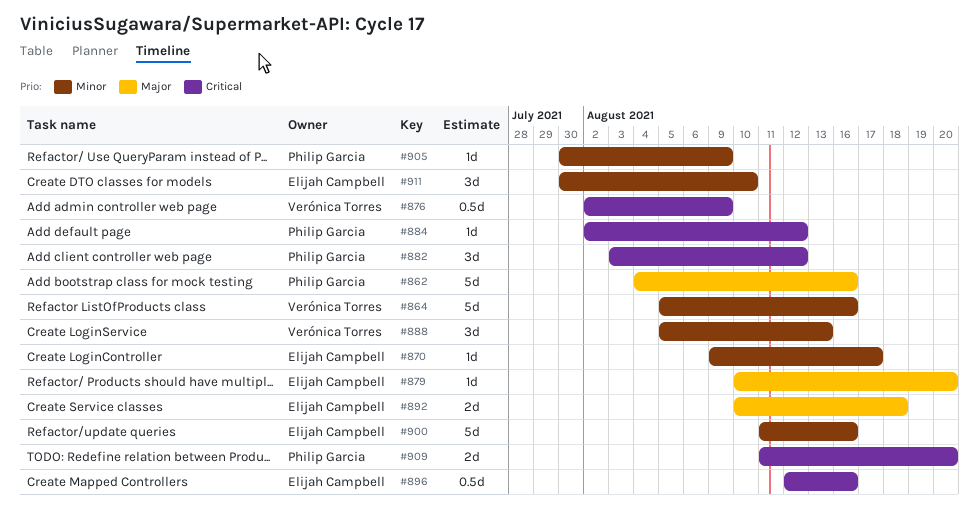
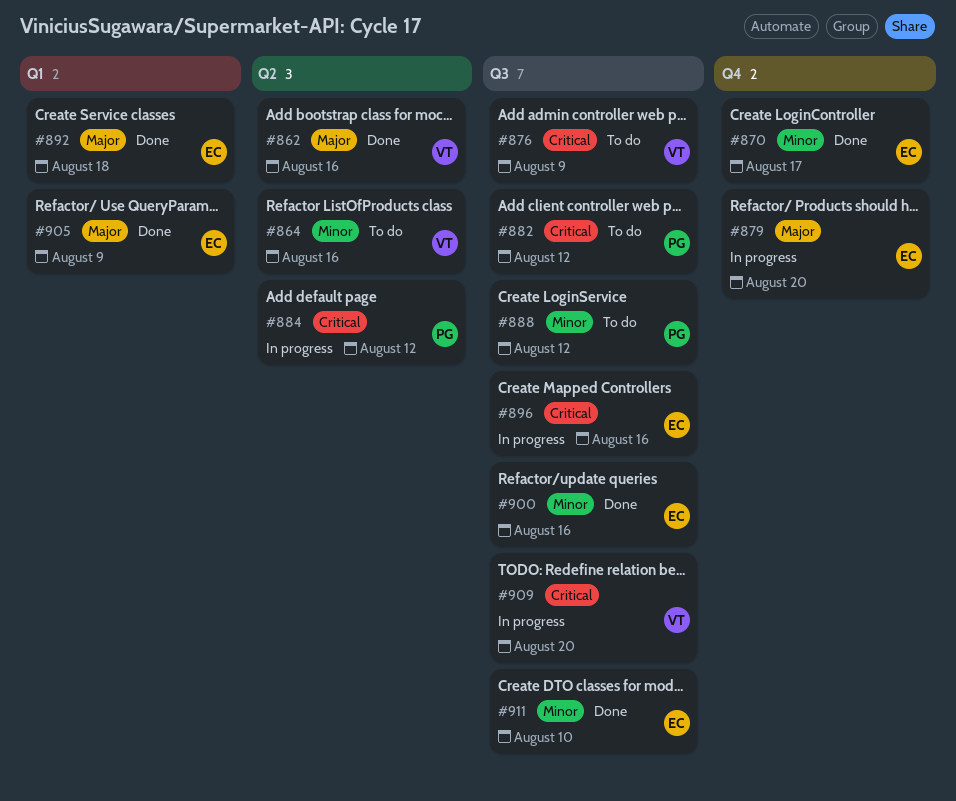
#862, owner: Philip Garcia -> Verónica Torres
#888, owner: Verónica Torres -> Philip Garcia
#888, due: Aug 13 -> Aug 12
#905, owner: Philip Garcia -> Elijah Campbell
#905, priority: Minor -> Major
#909, owner: Philip Garcia -> Verónica Torres

